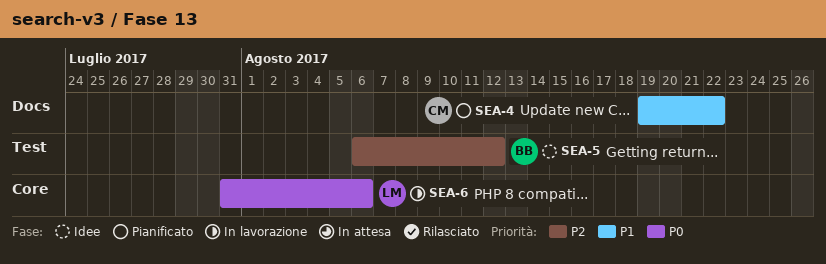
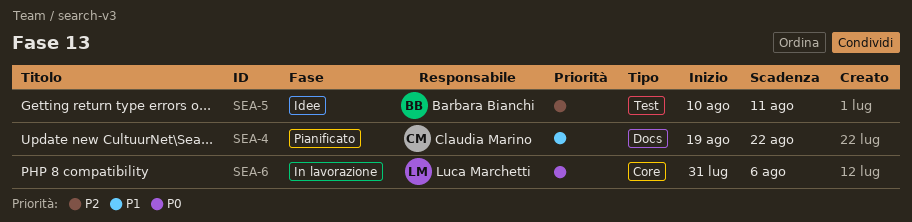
SEA-5, start: Aug 6 -> Aug 10
SEA-5, due: Aug 12 -> Aug 11

